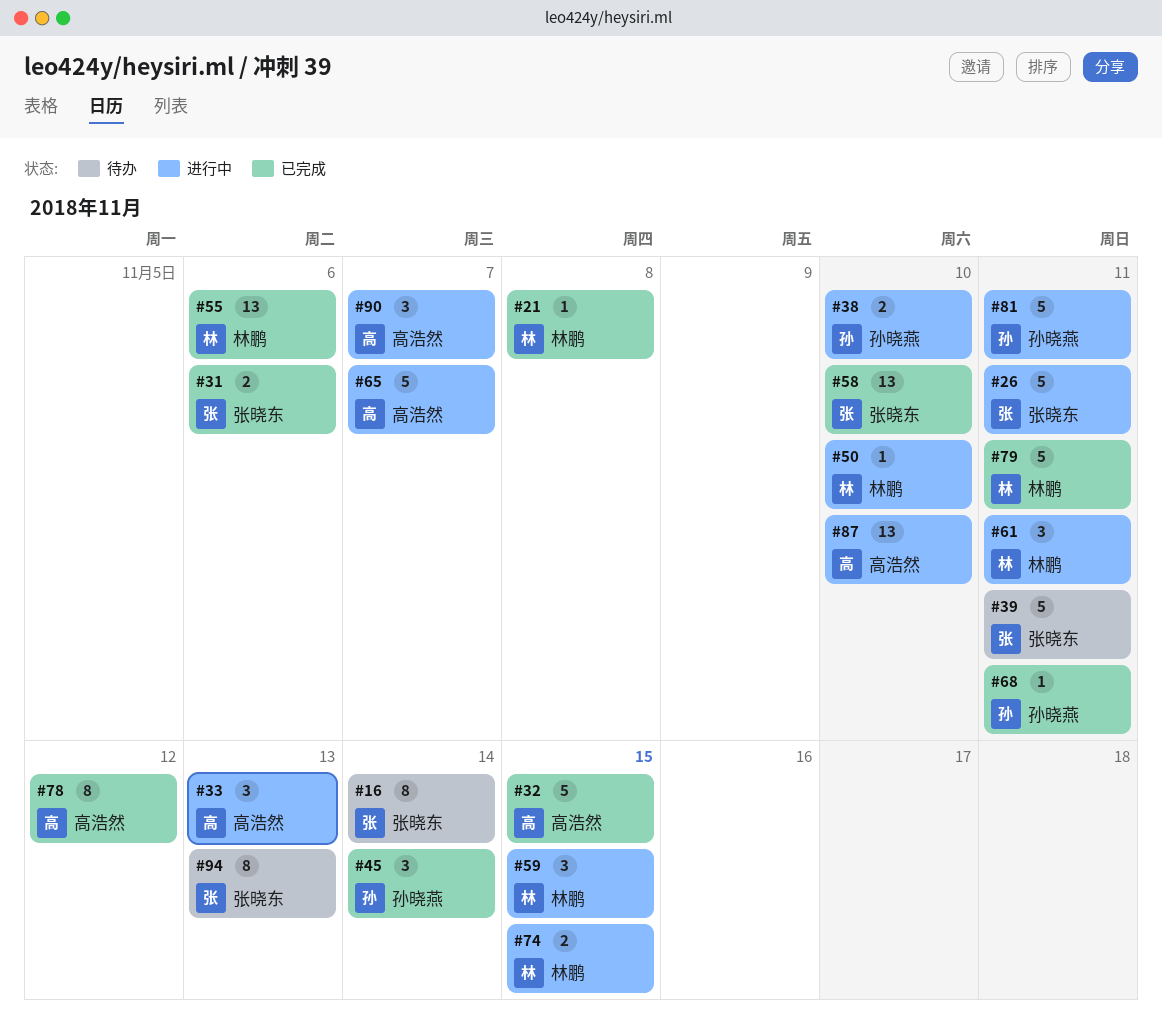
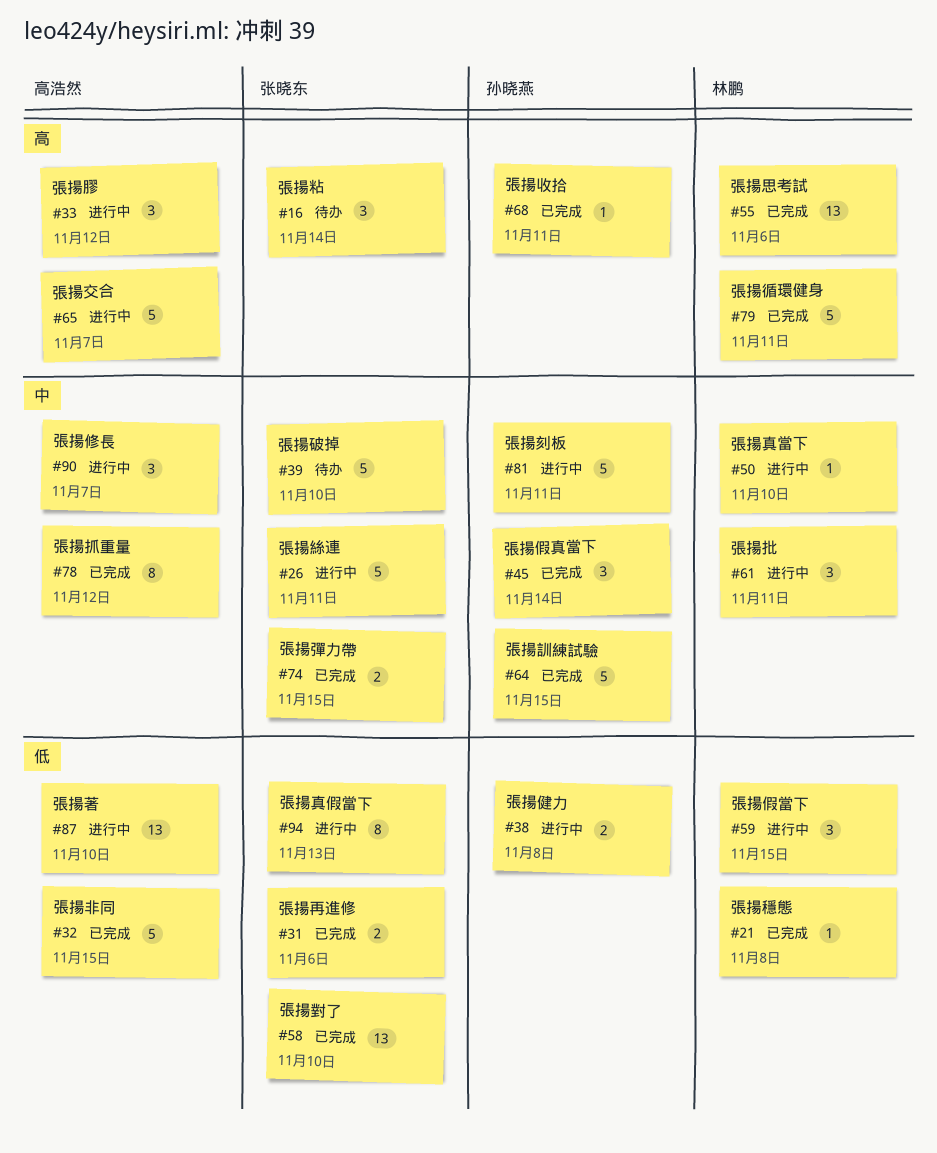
#16, estimate: 8 -> 3
#33, due: Nov 13 -> Nov 12
#38, due: Nov 10 -> Nov 8
#39, due: Nov 11 -> Nov 10
#64: none -> present
#74, status: 进行中 -> 已完成
#74, owner: 林鹏 -> 张晓东
#94, status: 待办 -> 进行中

